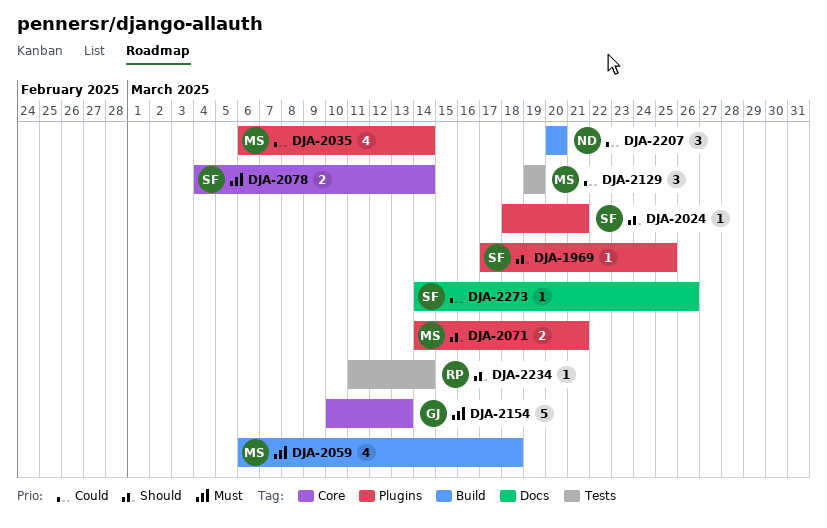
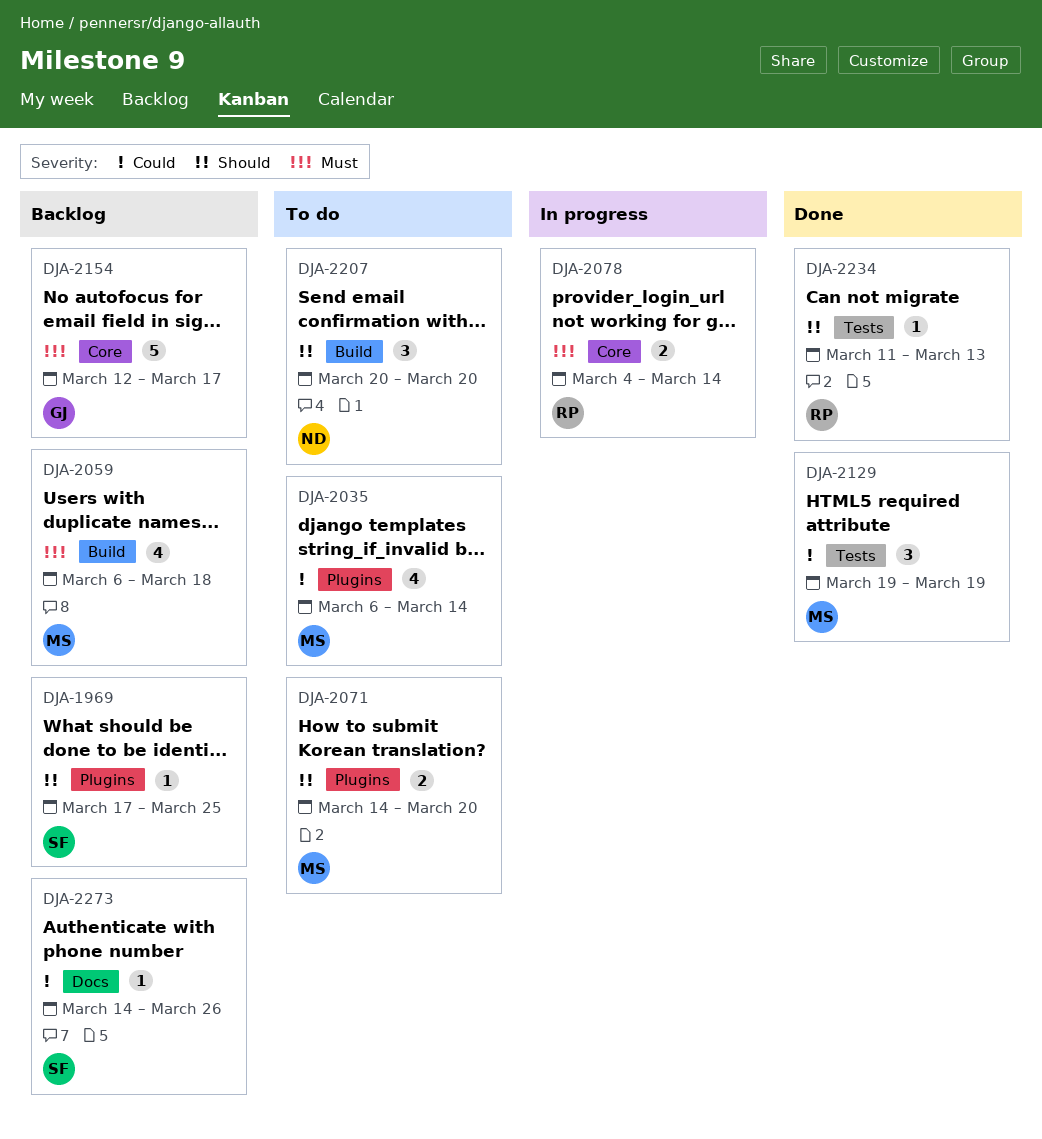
DJA-2024: present -> none
DJA-2071, due: Mar 21 -> Mar 20
DJA-2078, owner: SF -> RP
DJA-2154, start: Mar 10 -> Mar 12
DJA-2154, due: Mar 13 -> Mar 17
DJA-2207, priority: Could -> Should
DJA-2234, due: Mar 14 -> Mar 13

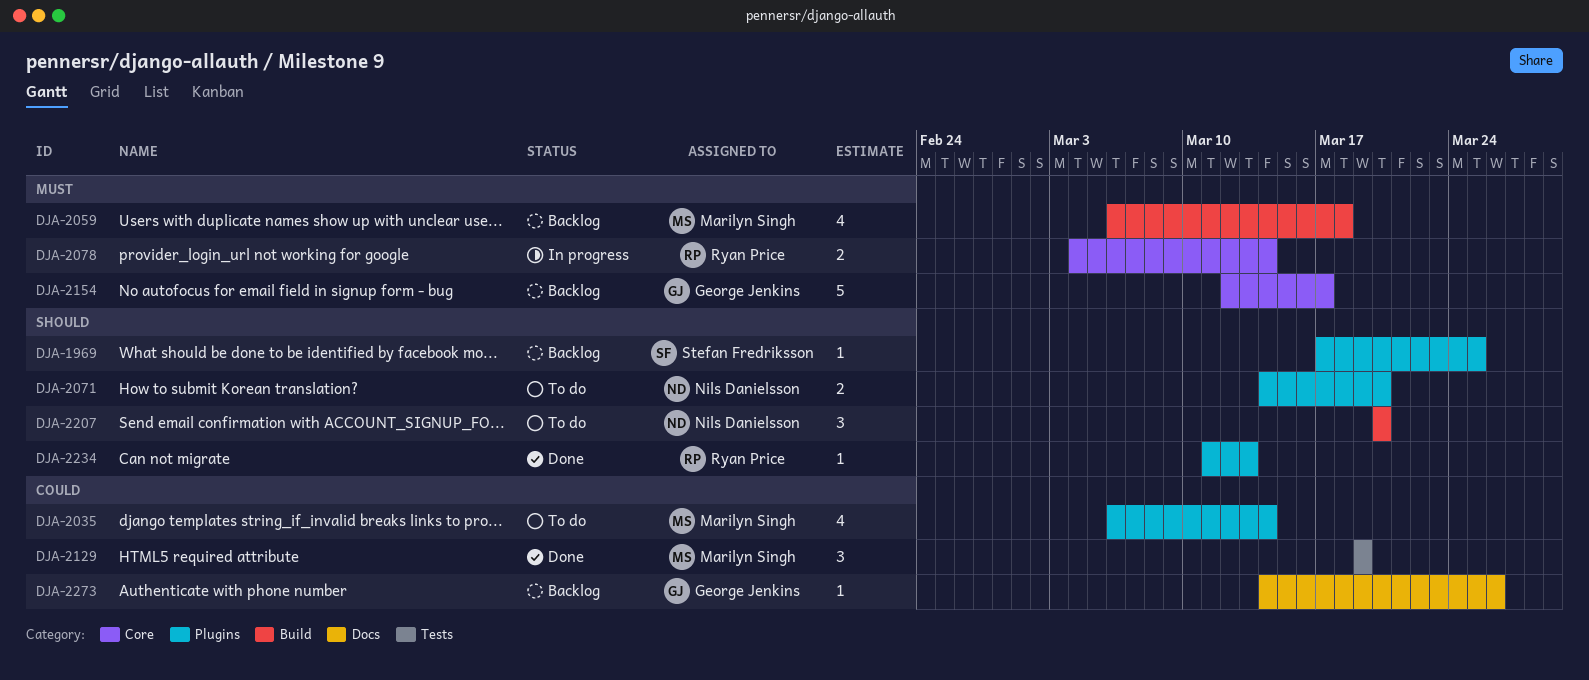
DJA-2071, owner: Marilyn Singh -> Nils Danielsson
DJA-2234, label: Tests -> Plugins
DJA-2273, owner: Stefan Fredriksson -> George Jenkins

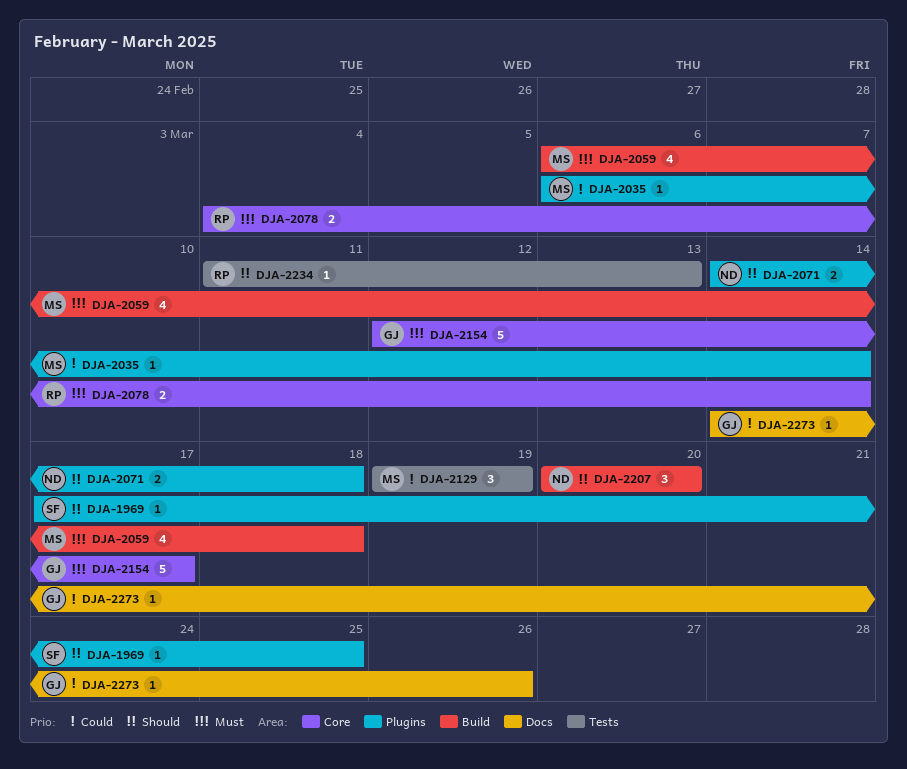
DJA-2035, estimate: 4 -> 1
DJA-2071, due: Mar 20 -> Mar 18
DJA-2234, label: Plugins -> Tests

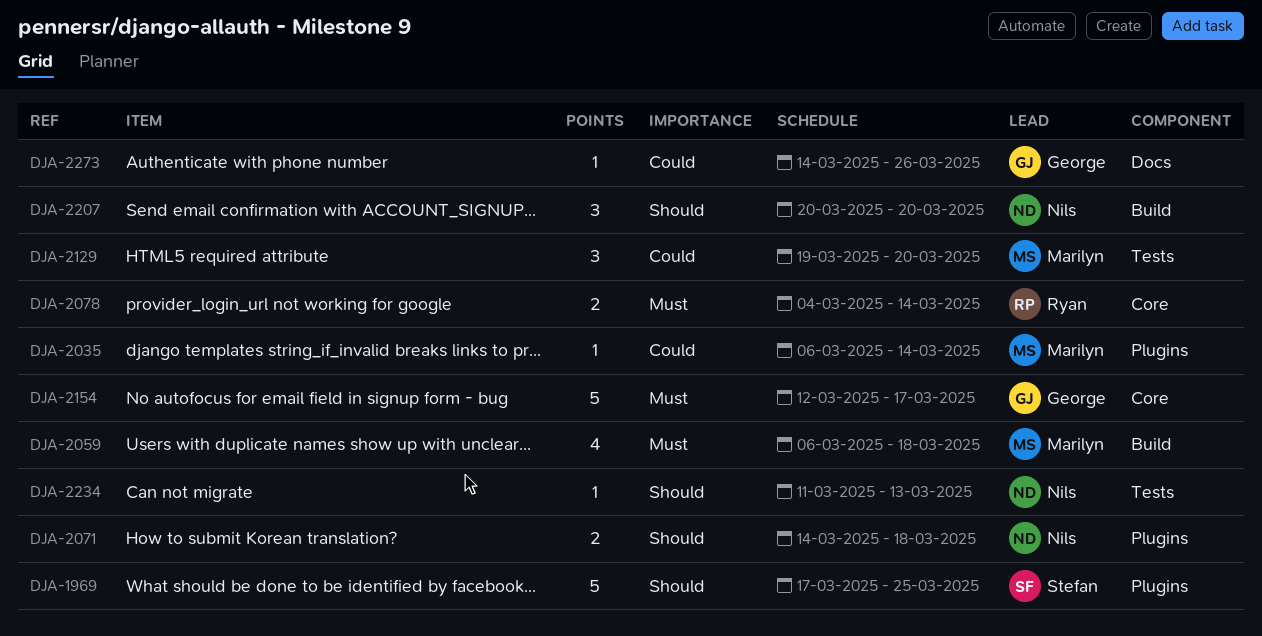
DJA-1969, estimate: 1 -> 5
DJA-2129, due: Mar 19 -> Mar 20
DJA-2234, owner: Ryan -> Nils

